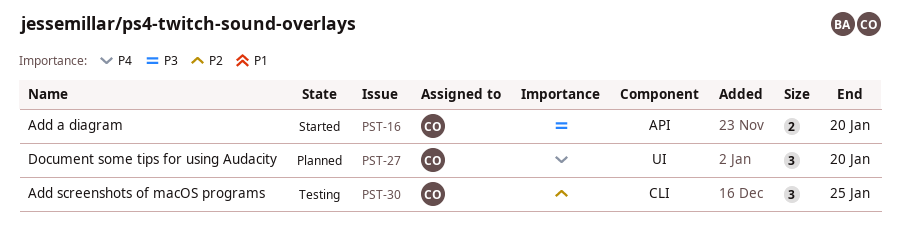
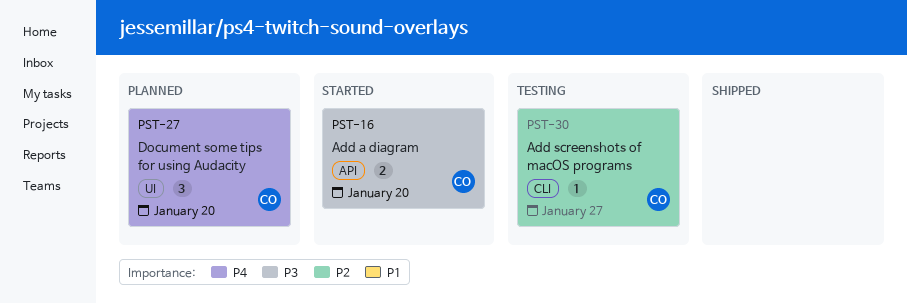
PST-30, estimate: 3 -> 1
PST-30, due: Jan 25 -> Jan 27

